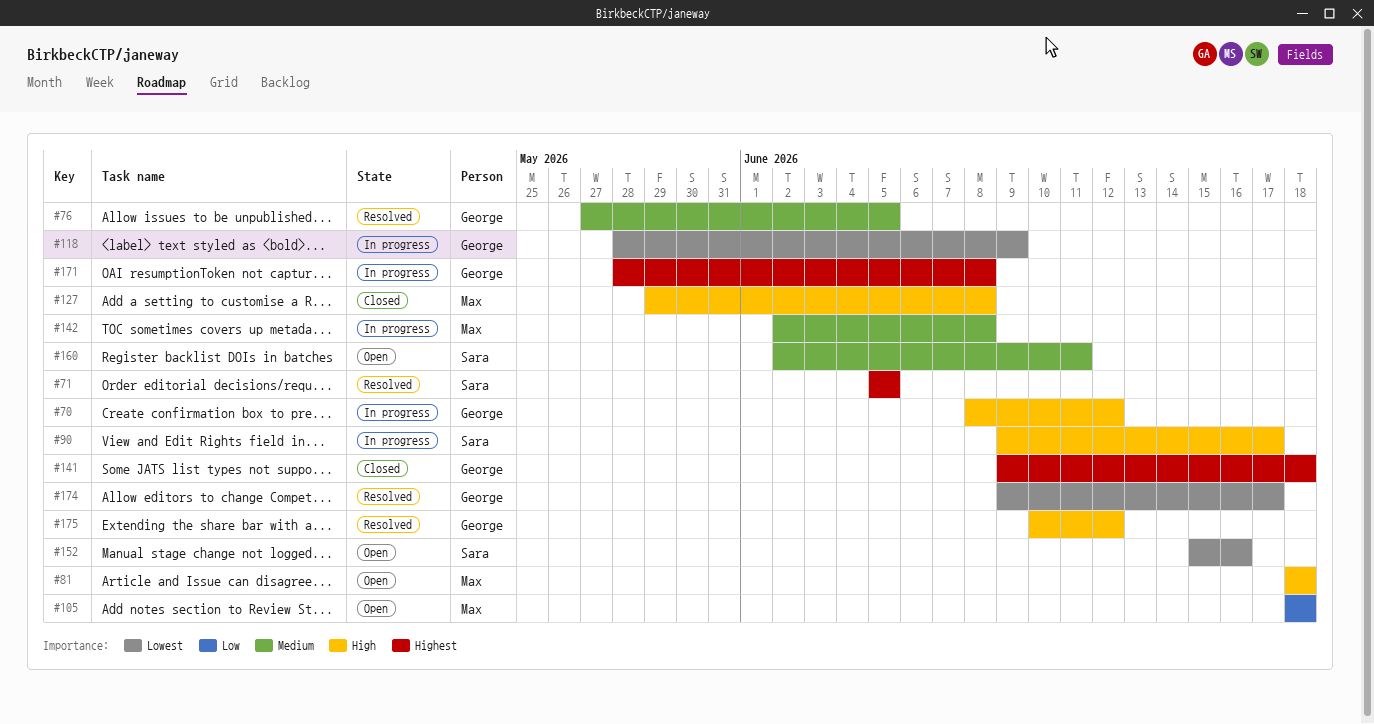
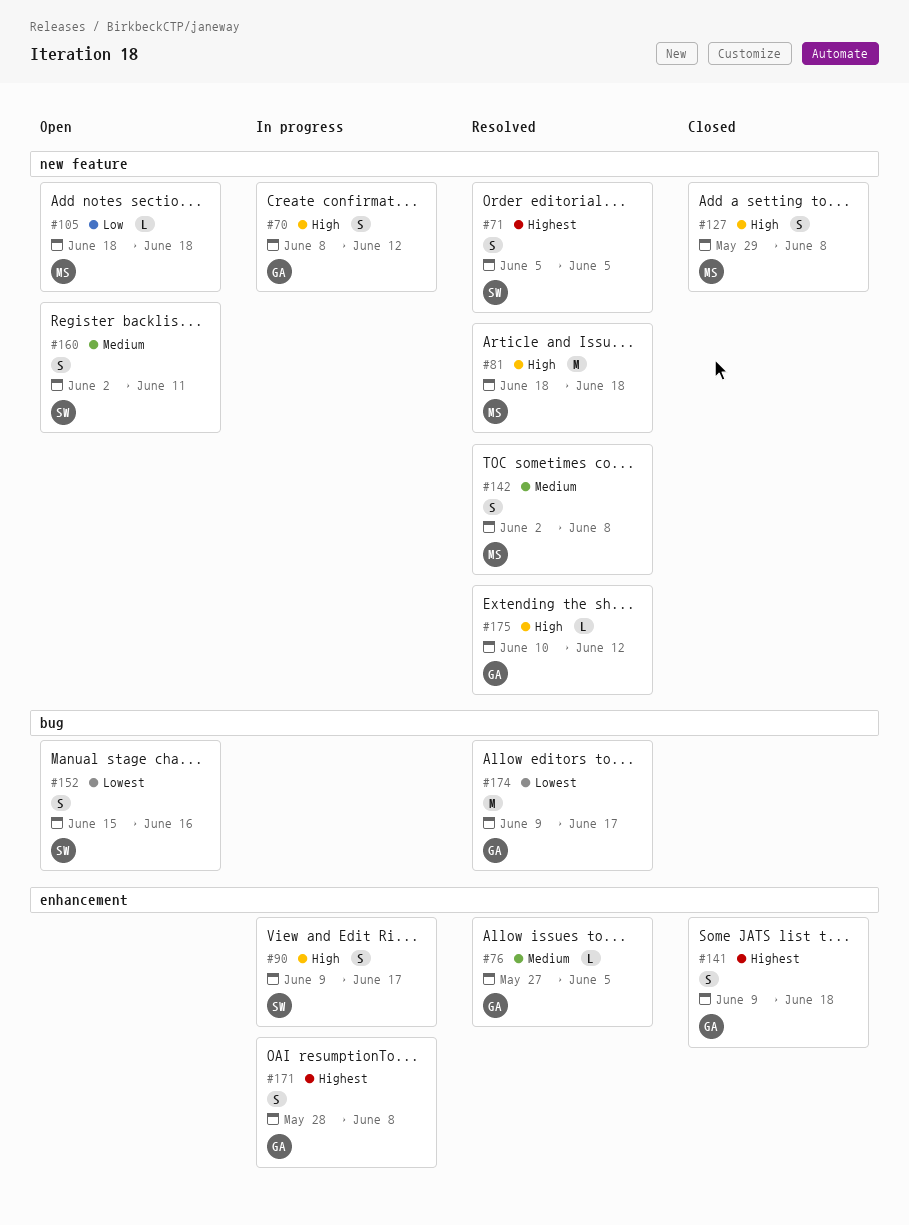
#81, status: Open -> Resolved
#118: present -> none
#142, status: In progress -> Resolved

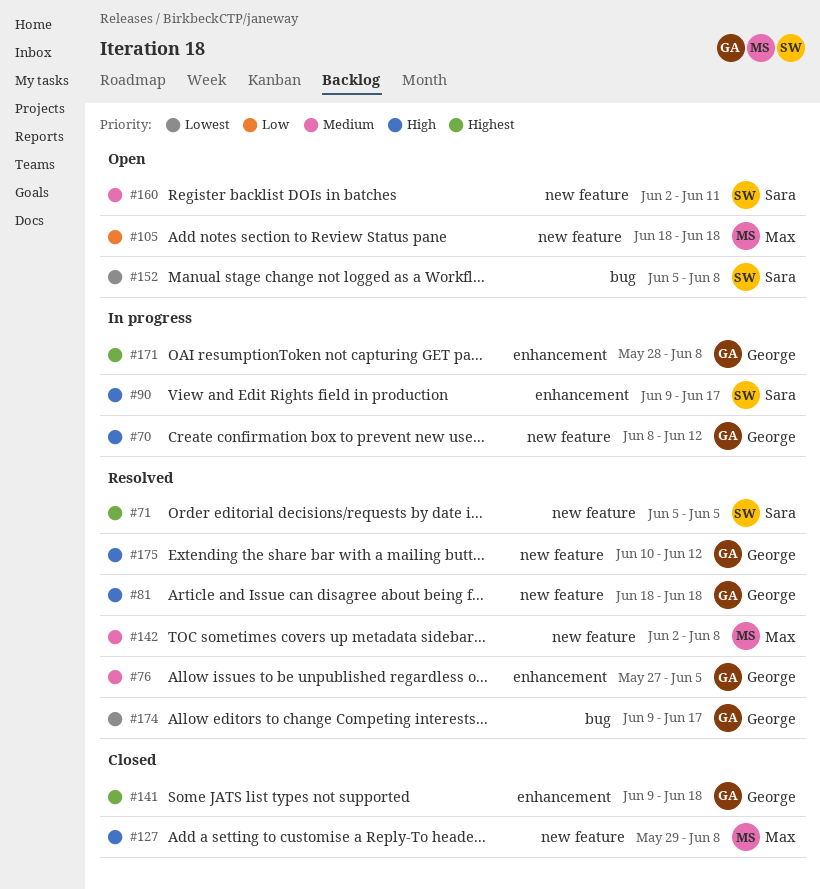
#81, owner: Max -> George
#152, start: Jun 15 -> Jun 5
#152, due: Jun 16 -> Jun 8

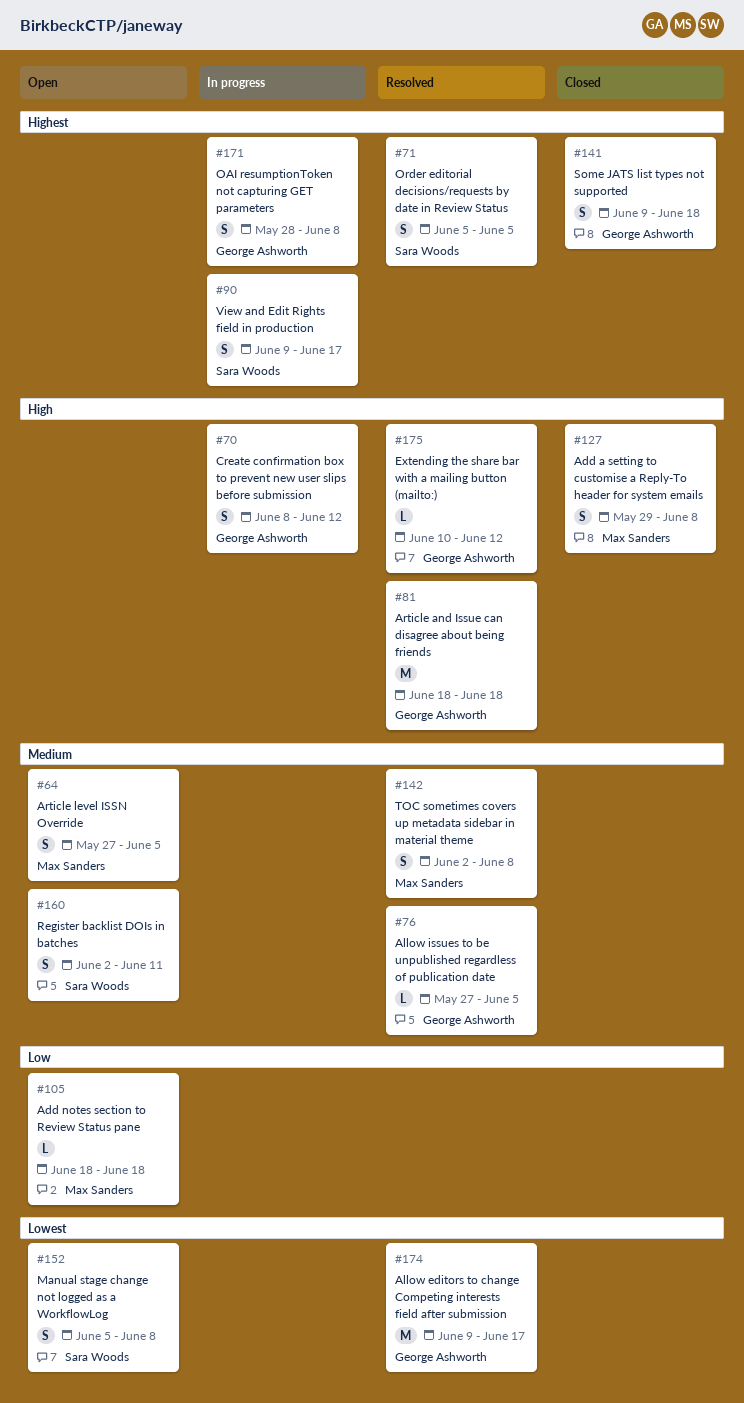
#64: none -> present
#90, priority: High -> Highest

